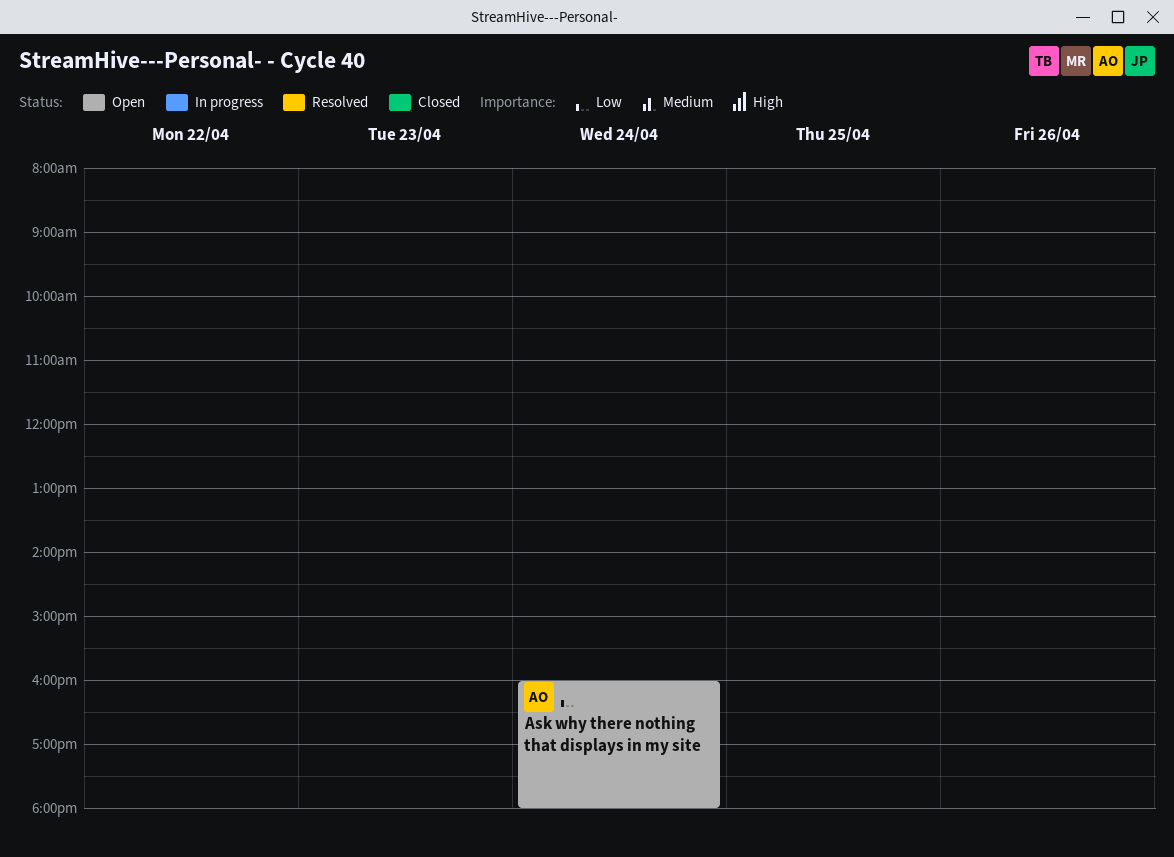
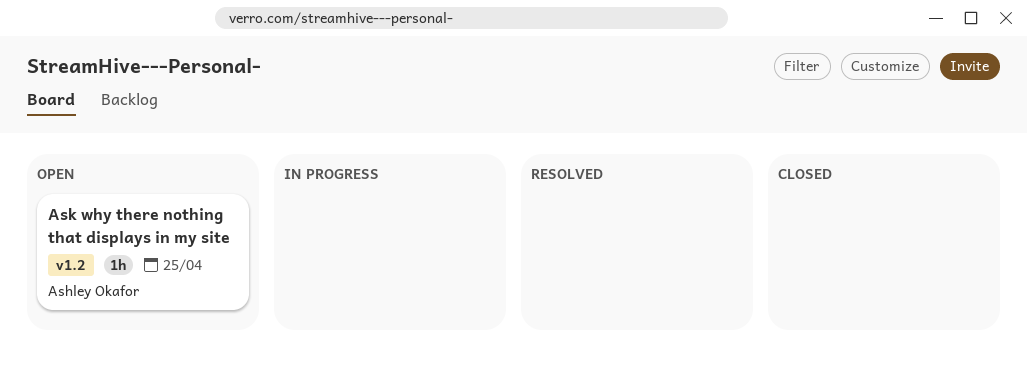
Ask why there nothing that displays in my site, day: Apr 24 -> Apr 25

